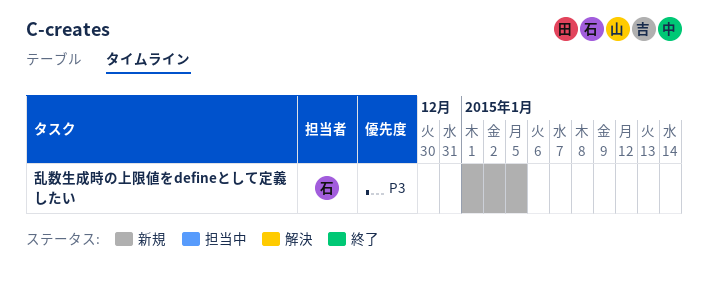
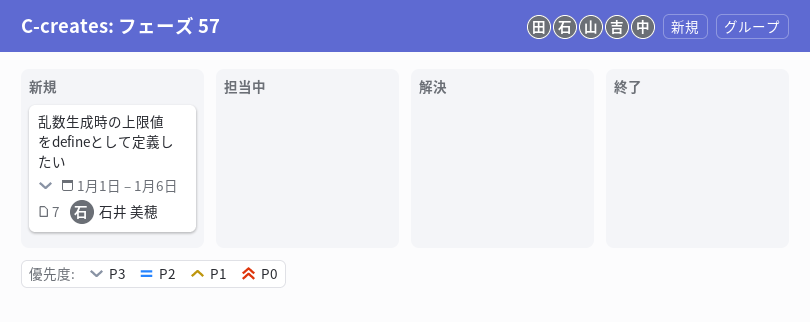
乱数生成時の上限値をdefineとして定義したい, due: Jan 5 -> Jan 6

